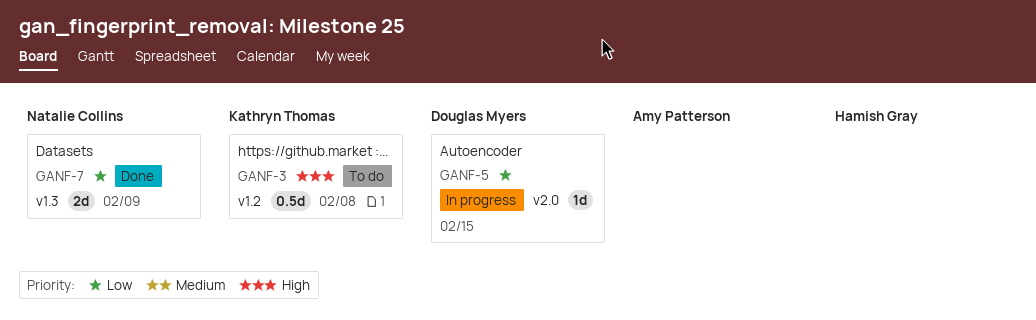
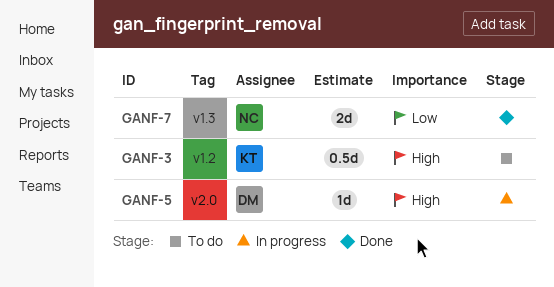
GANF-5, priority: Low -> High

